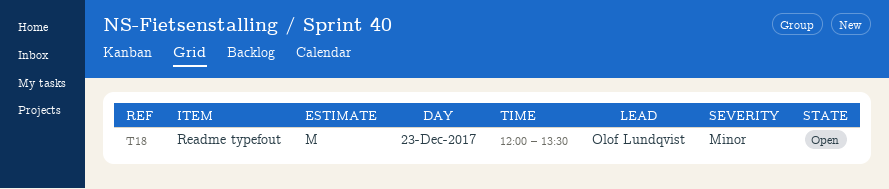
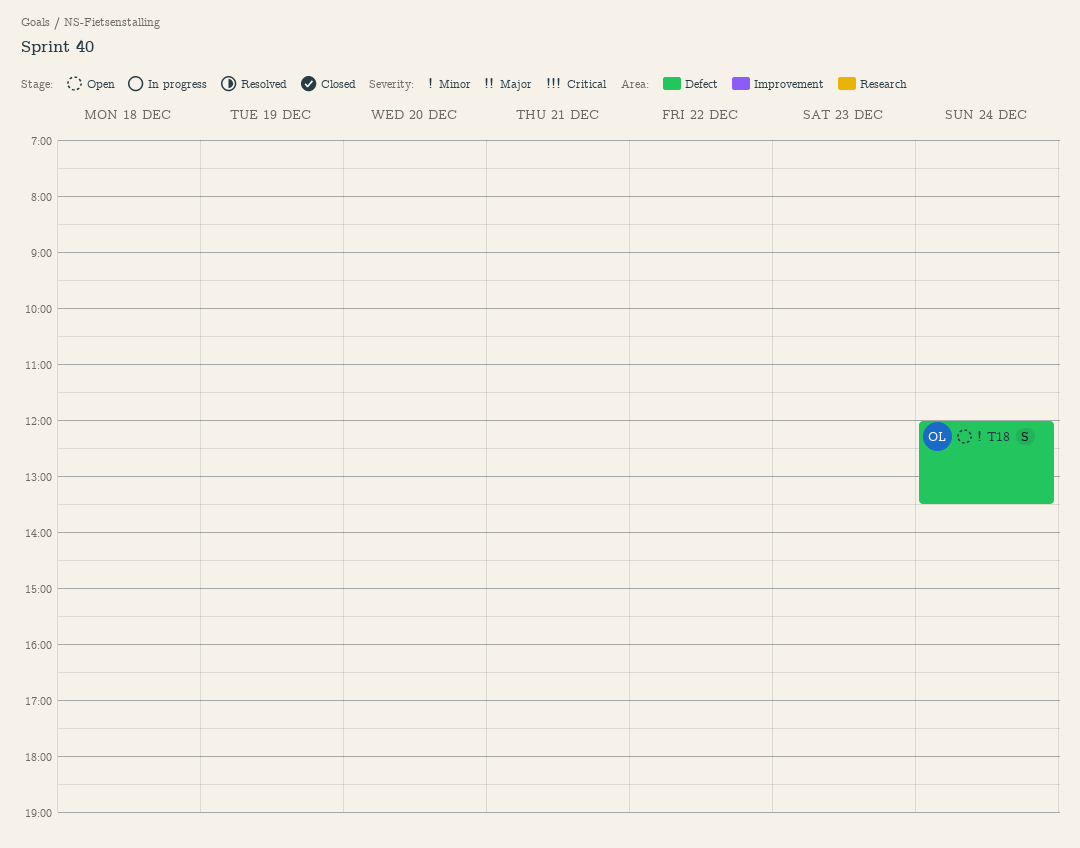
T18, estimate: M -> S
T18, day: Dec 23 -> Dec 24

